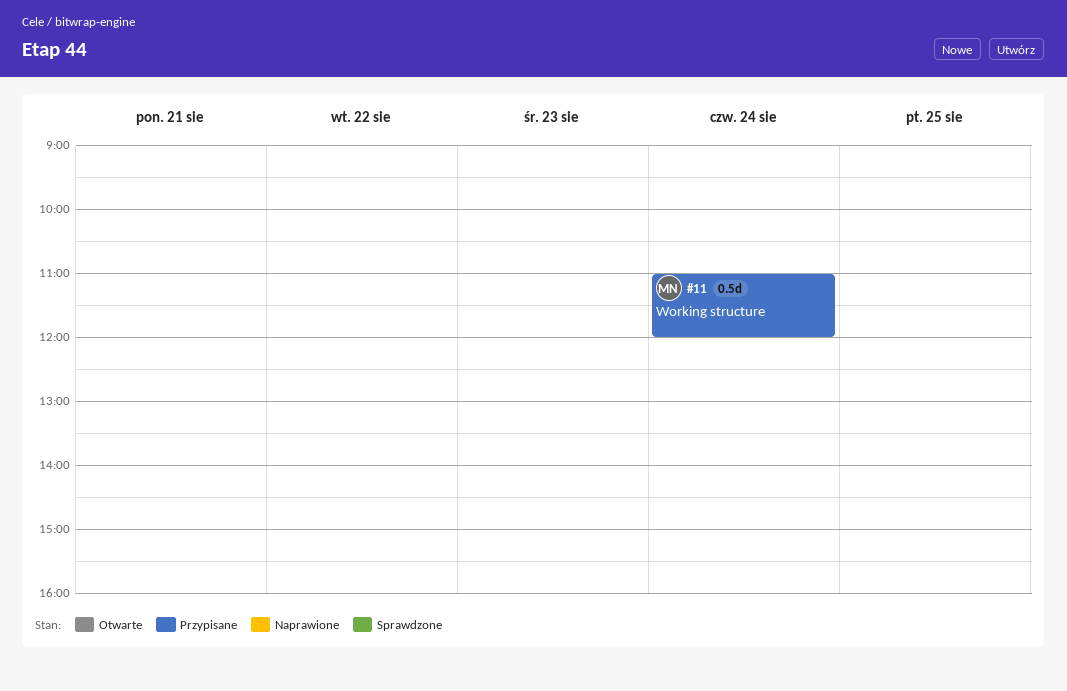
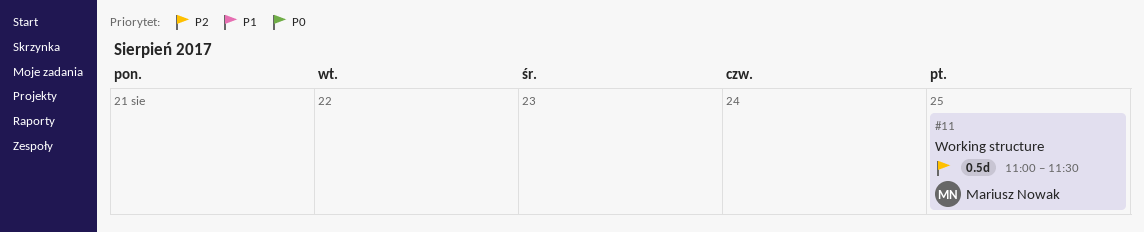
#11, day: Aug 24 -> Aug 25
#11, ends: 12:00 -> 11:30

